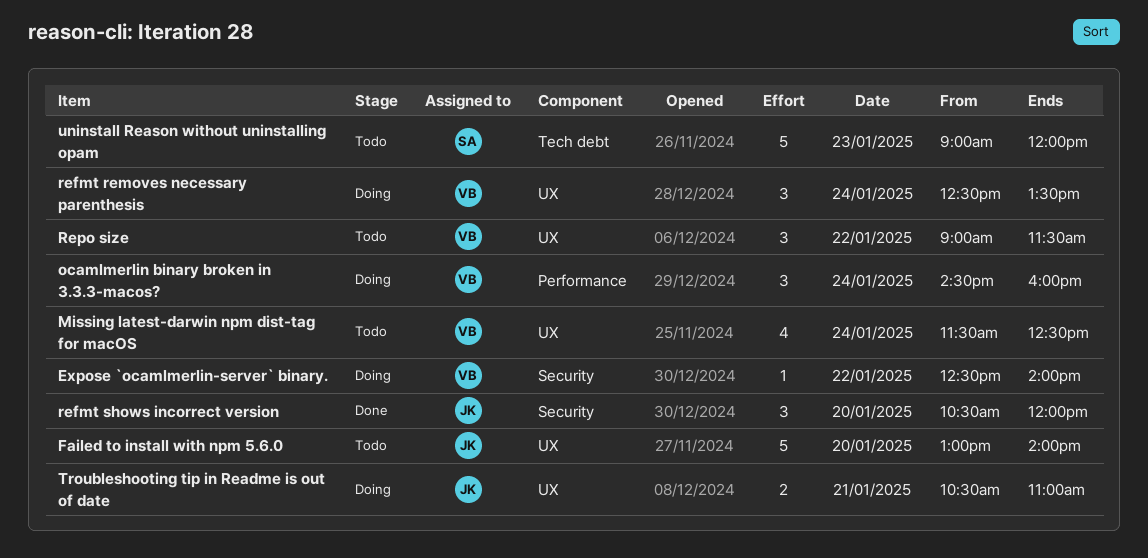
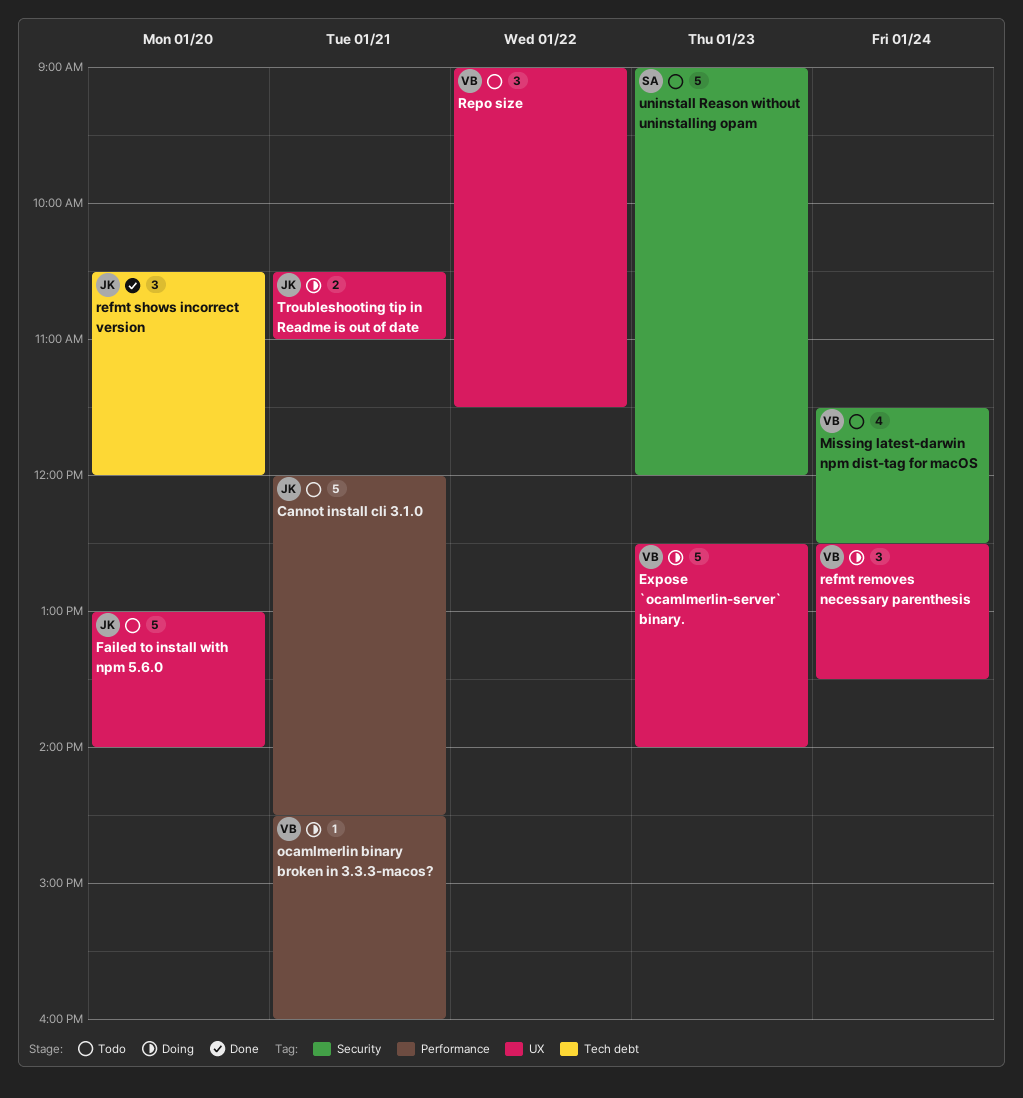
Cannot install cli 3.1.0: none -> present
Expose `ocamlmerlin-server` binary., label: Security -> UX
Expose `ocamlmerlin-server` binary., estimate: 1 -> 5
Expose `ocamlmerlin-server` binary., day: Jan 22 -> Jan 23
Missing latest-darwin npm dist-tag for macOS, label: UX -> Security
ocamlmerlin binary broken in 3.3.3-macos?, estimate: 3 -> 1
ocamlmerlin binary broken in 3.3.3-macos?, day: Jan 24 -> Jan 21
refmt shows incorrect version, label: Security -> Tech debt
uninstall Reason without uninstalling opam, label: Tech debt -> Security

